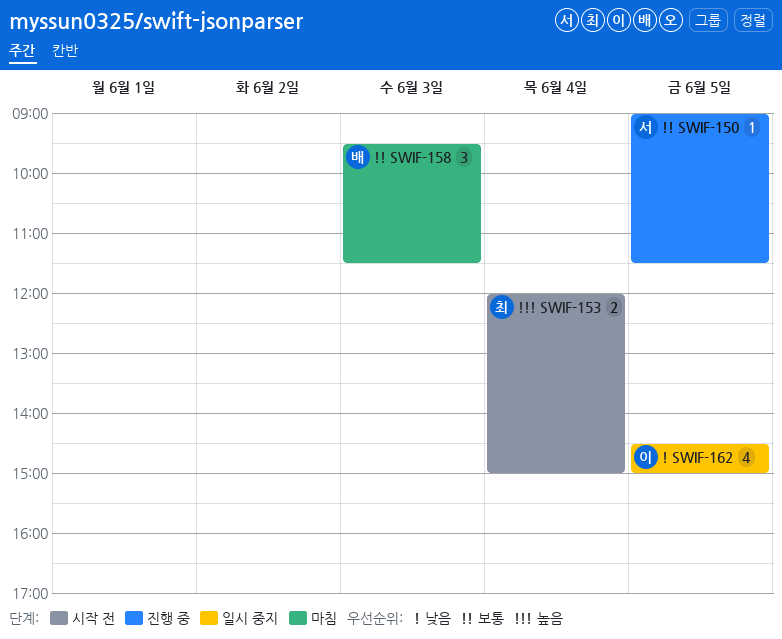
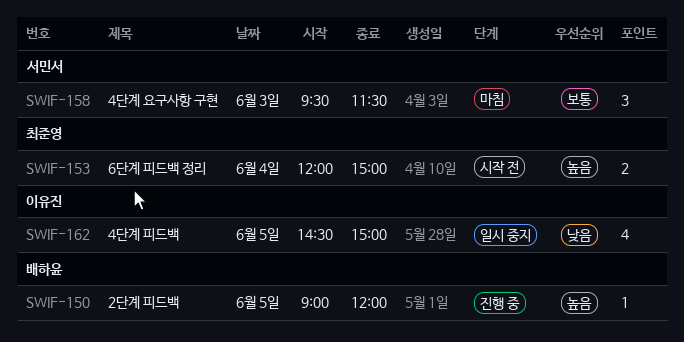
SWIF-150, owner: 서민서 -> 배하윤
SWIF-150, priority: 보통 -> 높음
SWIF-150, ends: 11:30 -> 12:00
SWIF-158, owner: 배하윤 -> 서민서

